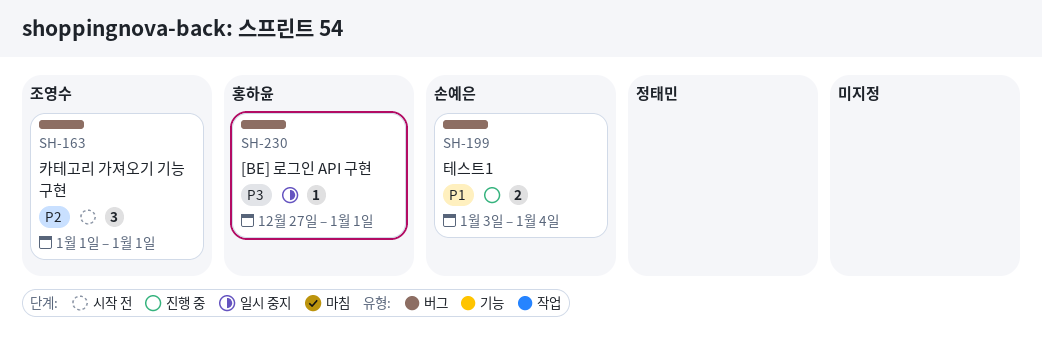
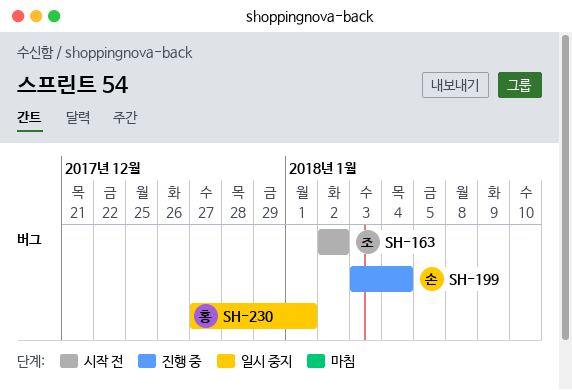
SH-163, start: Jan 1 -> Jan 2
SH-163, due: Jan 1 -> Jan 2

